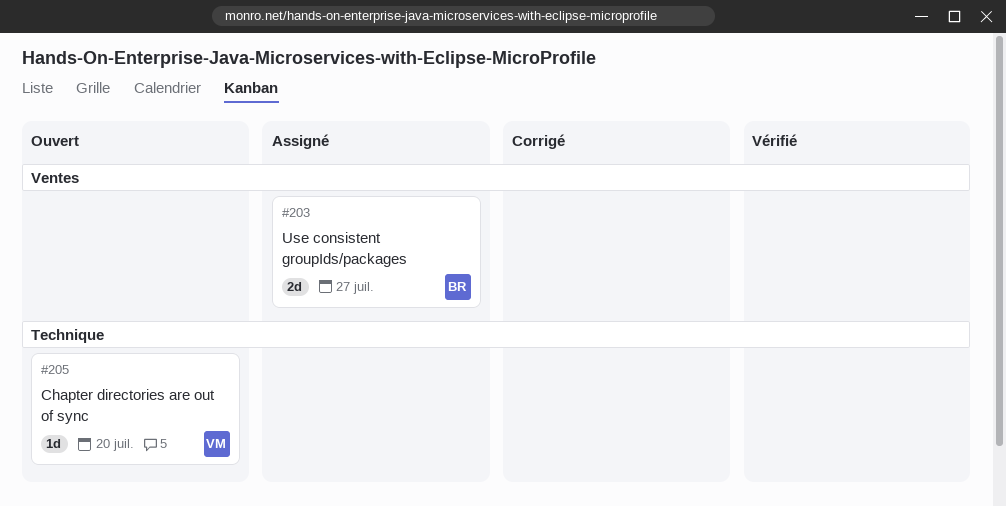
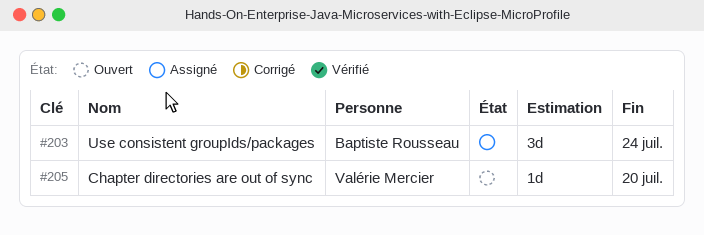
#203, estimate: 2d -> 3d
#203, due: Jul 27 -> Jul 24

